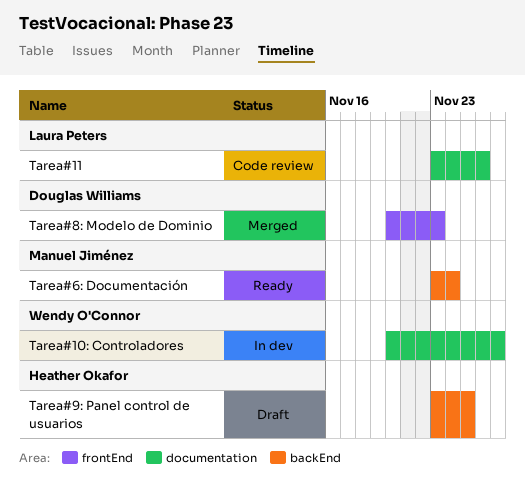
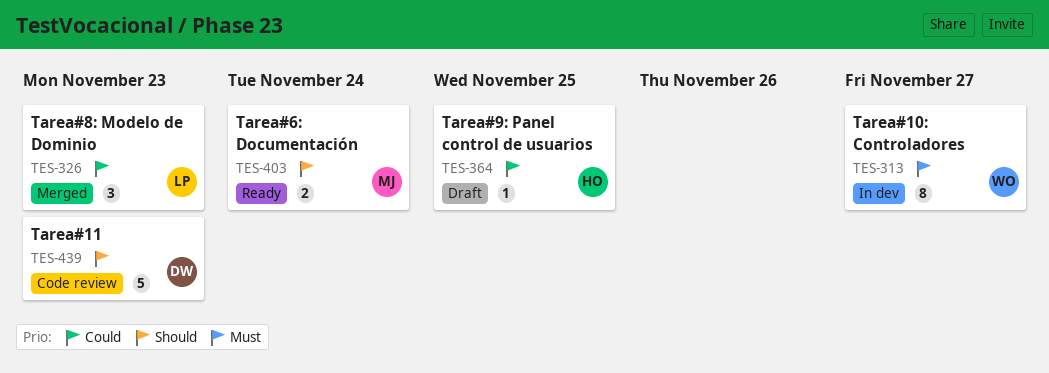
Tarea#11, owner: Laura Peters -> Douglas Williams
Tarea#11, due: Nov 26 -> Nov 23
Tarea#8: Modelo de Dominio, owner: Douglas Williams -> Laura Peters

